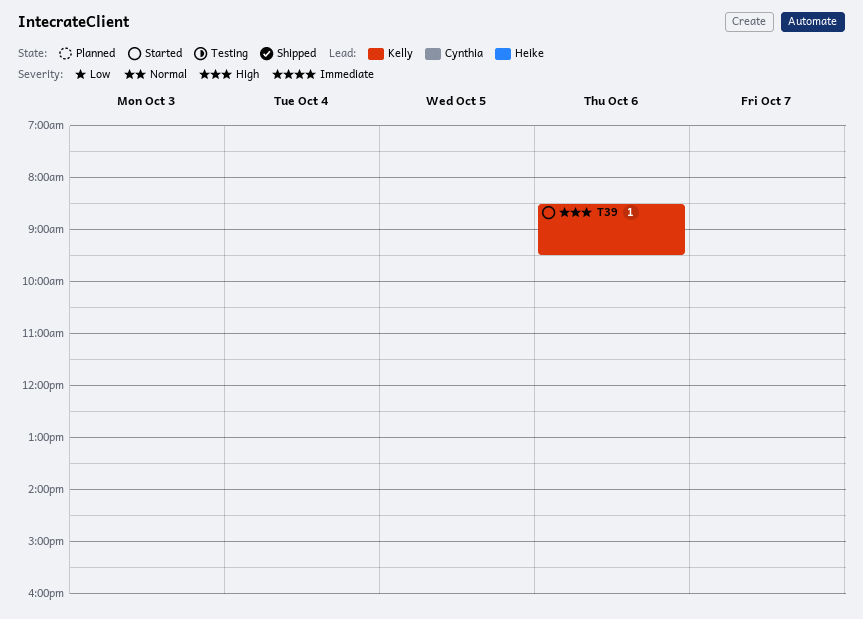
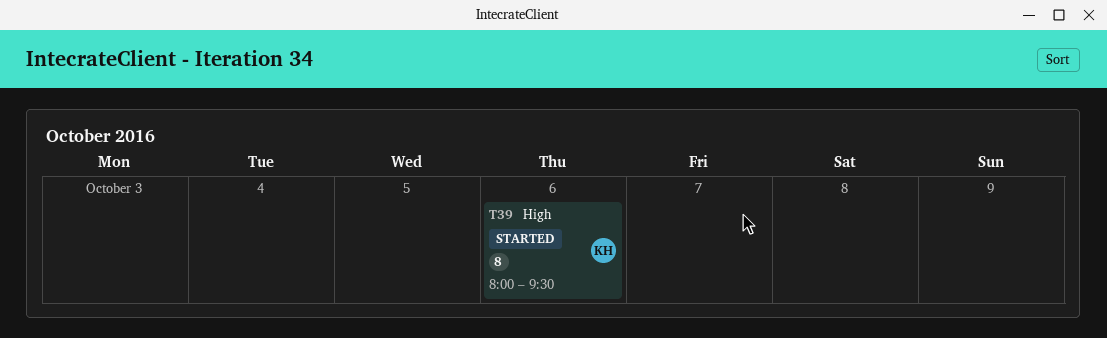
T39, estimate: 1 -> 8
T39, begins: 08:30 -> 08:00

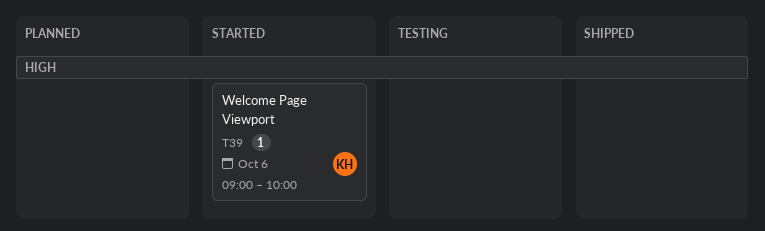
T39, estimate: 8 -> 1
T39, begins: 08:00 -> 09:00
T39, ends: 09:30 -> 10:00

